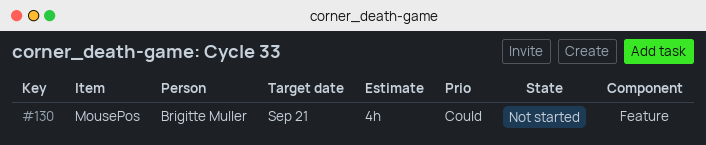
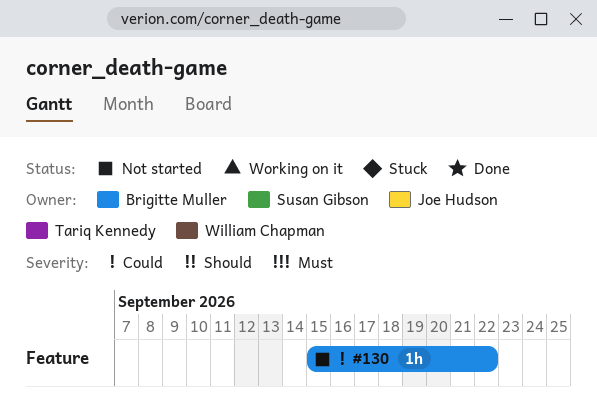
#130, estimate: 4h -> 1h
#130, due: Sep 21 -> Sep 22

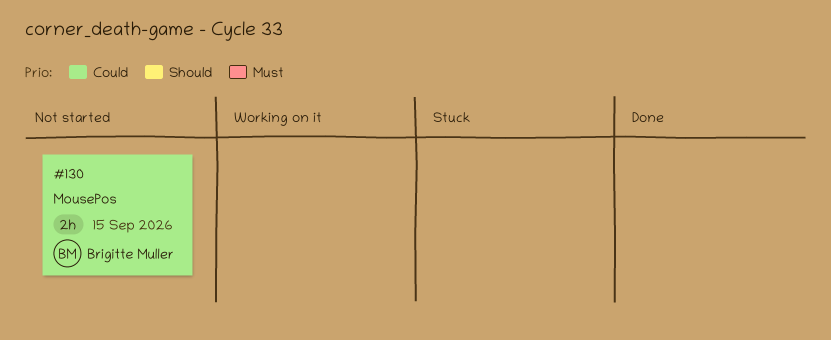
#130, estimate: 1h -> 2h
#130, due: Sep 22 -> Sep 15

